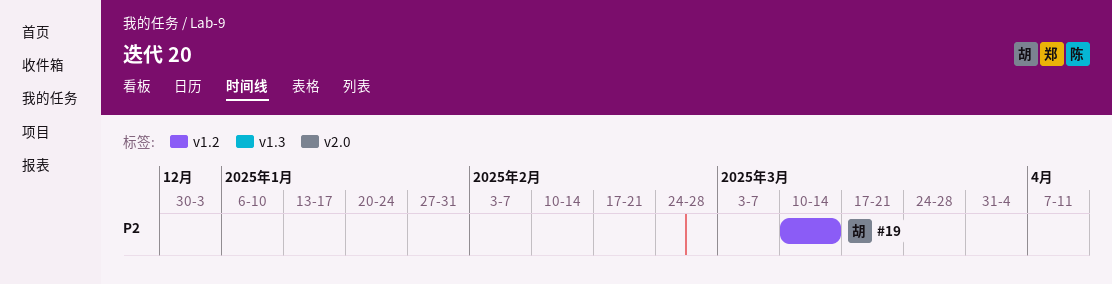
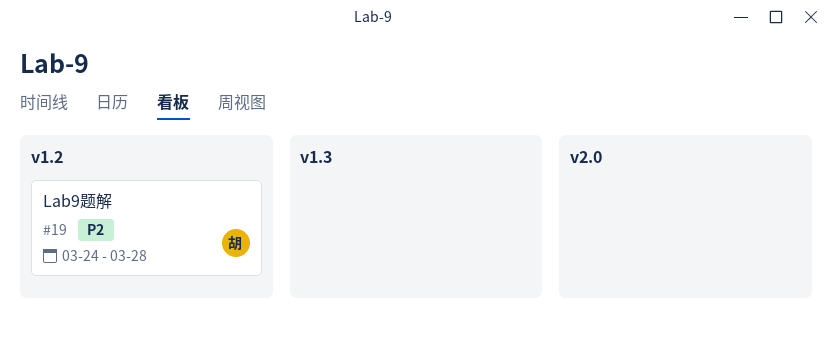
#19, start: Mar 10 -> Mar 24
#19, due: Mar 14 -> Mar 28

